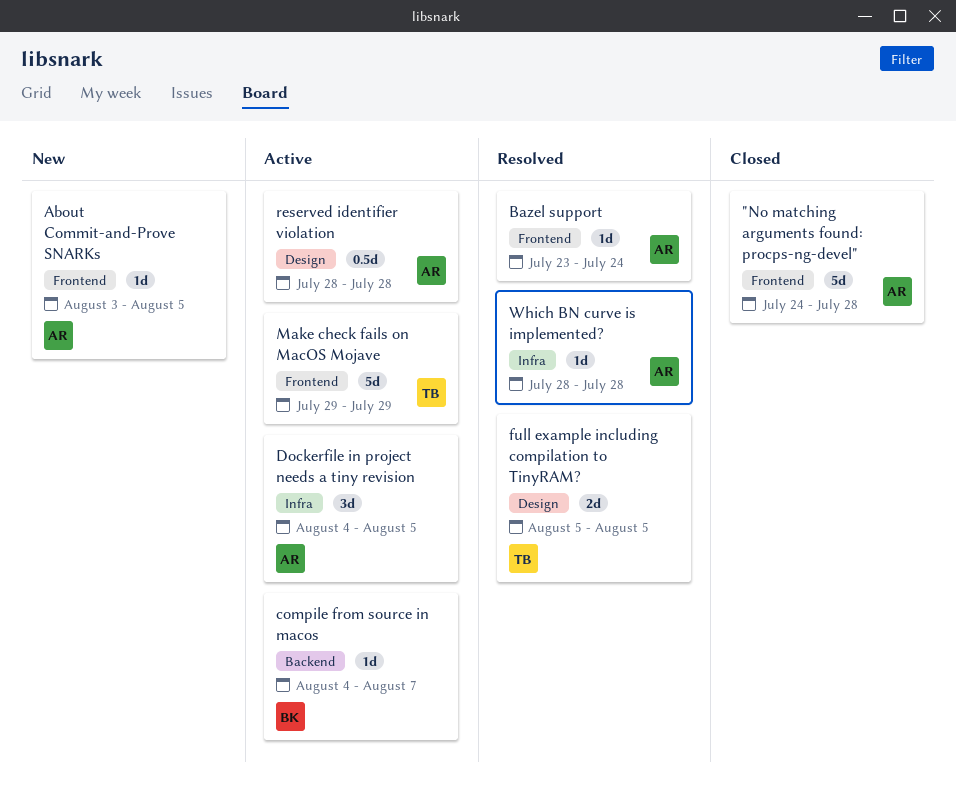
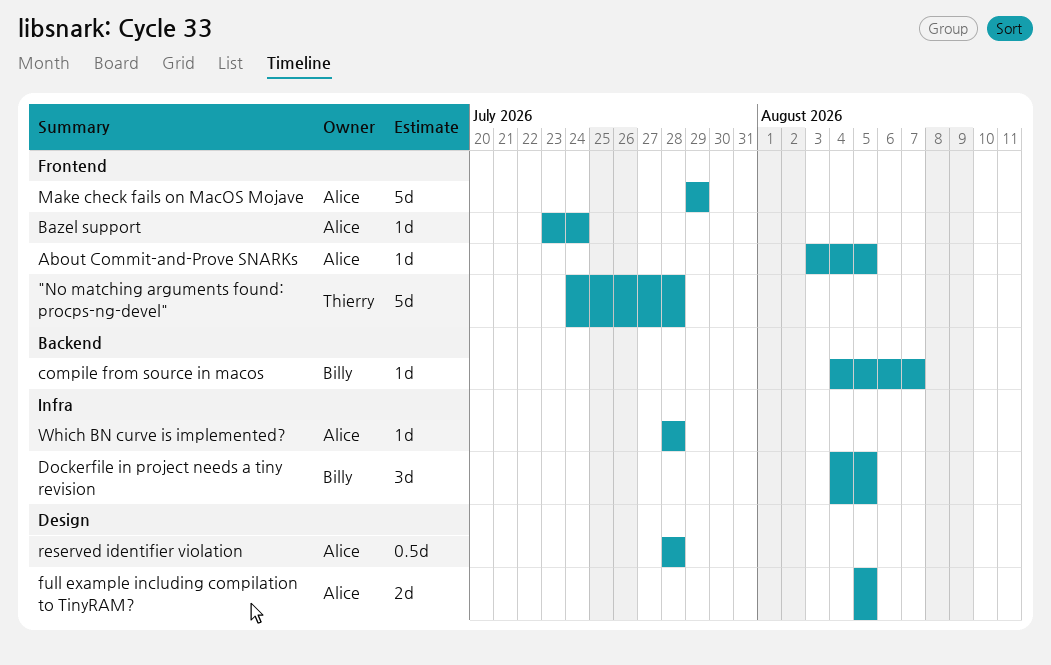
"No matching arguments found: procps-ng-devel", owner: Alice -> Thierry
Dockerfile in project needs a tiny revision, owner: Alice -> Billy
full example including compilation to TinyRAM?, owner: Thierry -> Alice
Make check fails on MacOS Mojave, owner: Thierry -> Alice

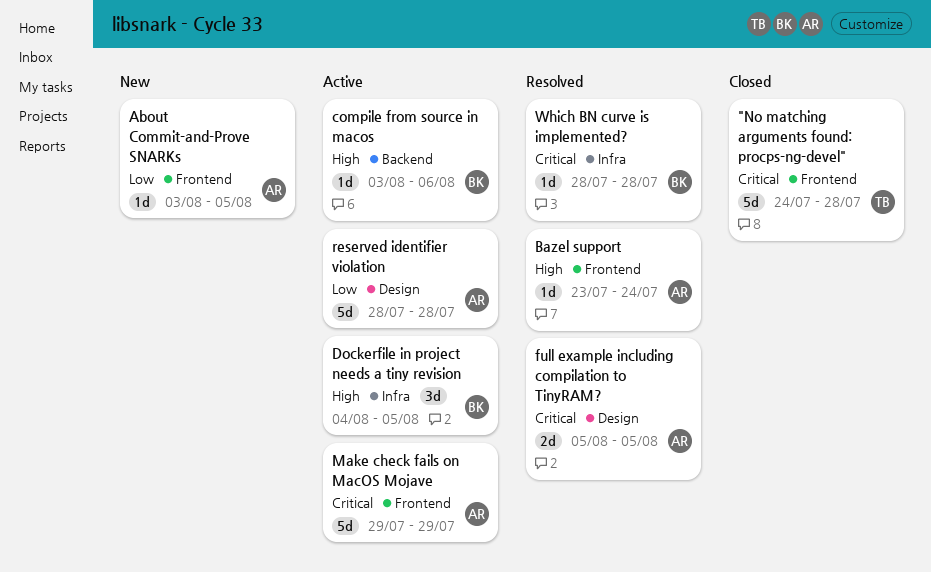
compile from source in macos, start: Aug 4 -> Aug 3
compile from source in macos, due: Aug 7 -> Aug 6
reserved identifier violation, estimate: 0.5d -> 5d
Which BN curve is implemented?, owner: Alice -> Billy

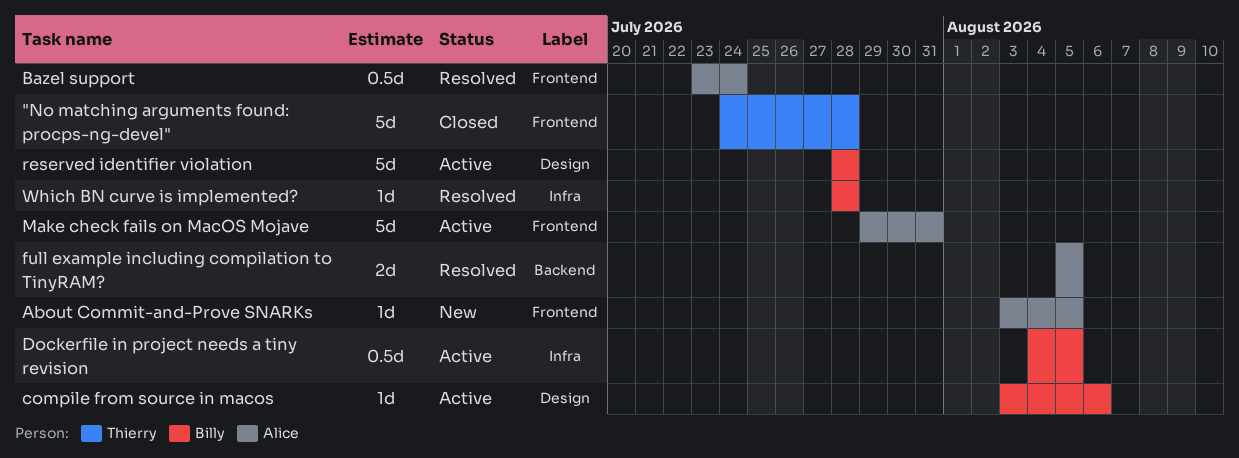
Bazel support, estimate: 1d -> 0.5d
compile from source in macos, label: Backend -> Design
Dockerfile in project needs a tiny revision, estimate: 3d -> 0.5d
full example including compilation to TinyRAM?, label: Design -> Backend
Make check fails on MacOS Mojave, due: Jul 29 -> Jul 31
reserved identifier violation, owner: Alice -> Billy

